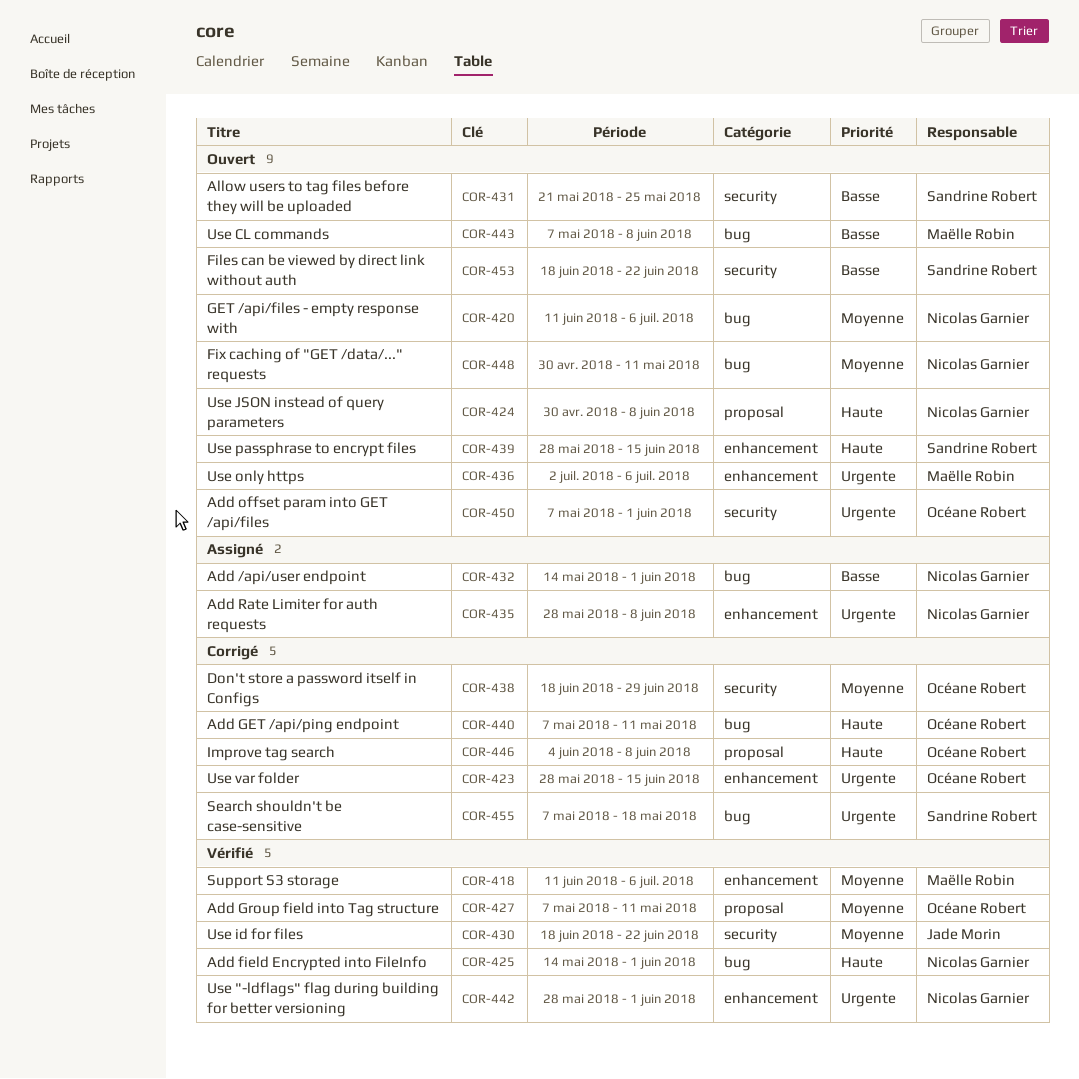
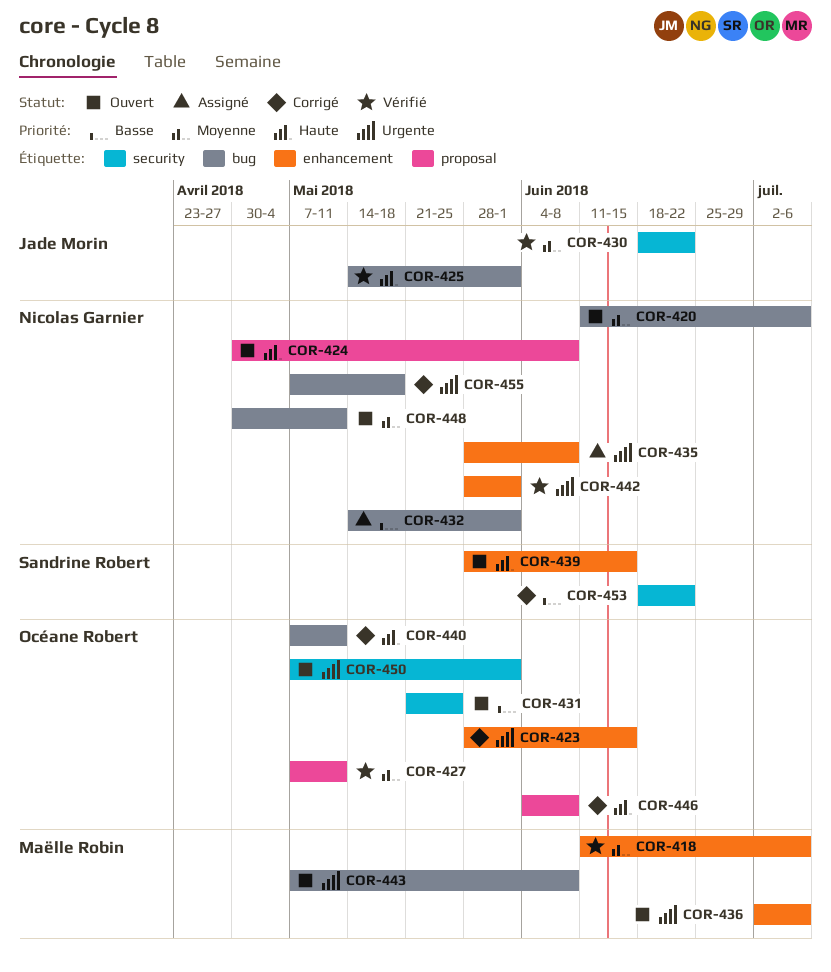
COR-425, owner: Nicolas Garnier -> Jade Morin
COR-431, owner: Sandrine Robert -> Océane Robert
COR-438: present -> none
COR-443, priority: Basse -> Urgente
COR-453, status: Ouvert -> Corrigé
COR-455, owner: Sandrine Robert -> Nicolas Garnier

